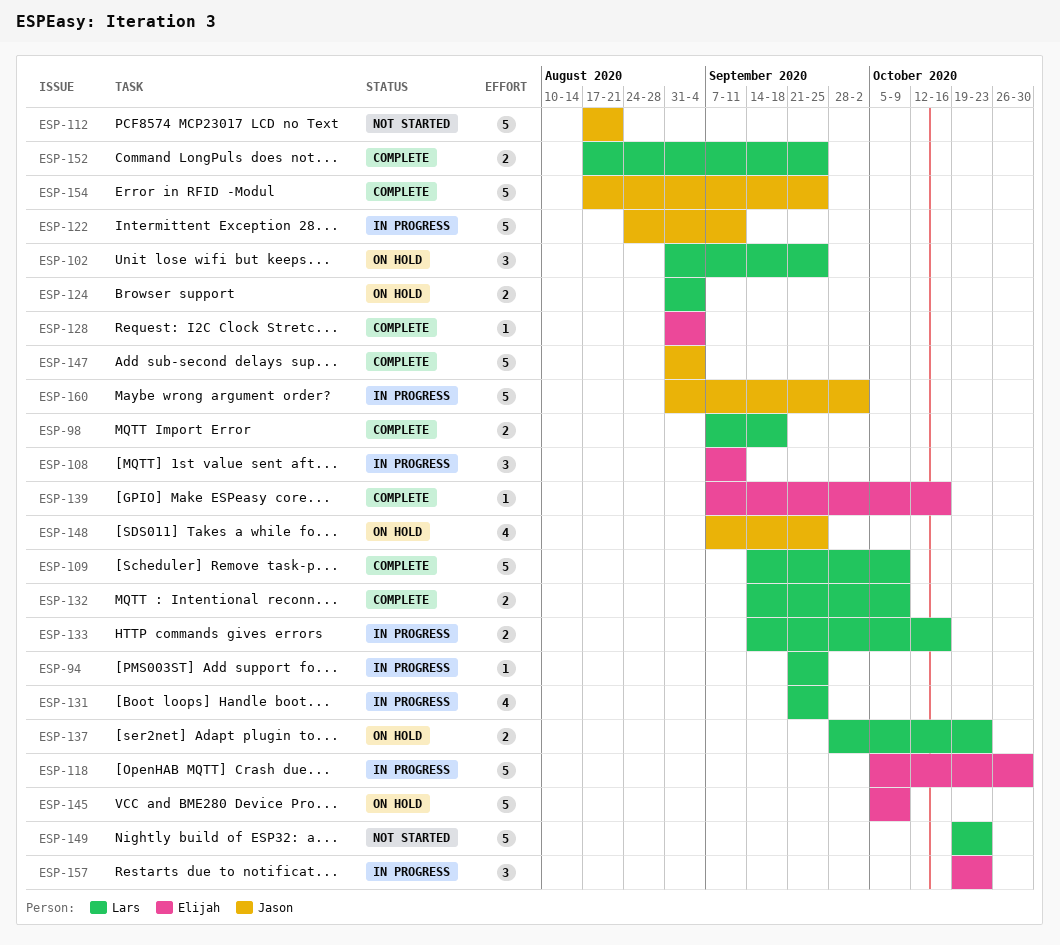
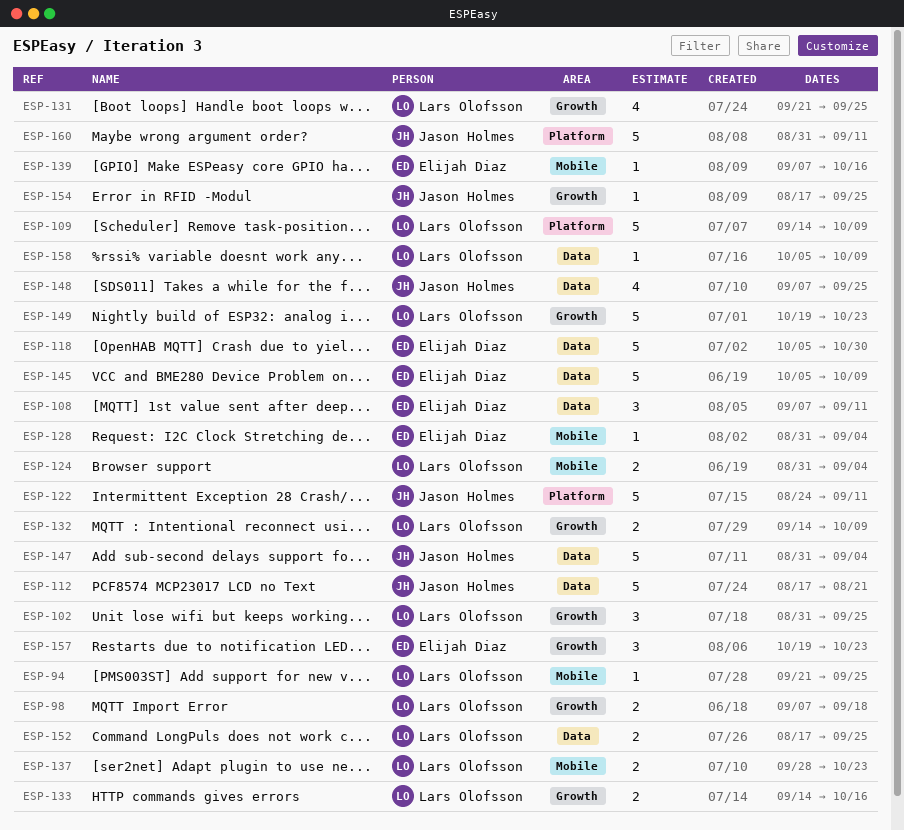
ESP-154, estimate: 5 -> 1
ESP-158: none -> present
ESP-160, due: Oct 2 -> Sep 11

